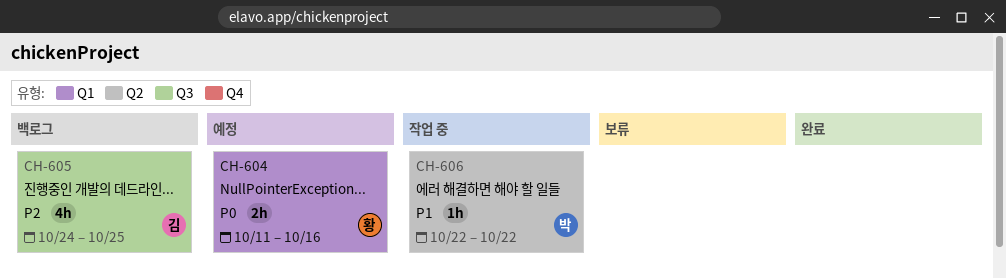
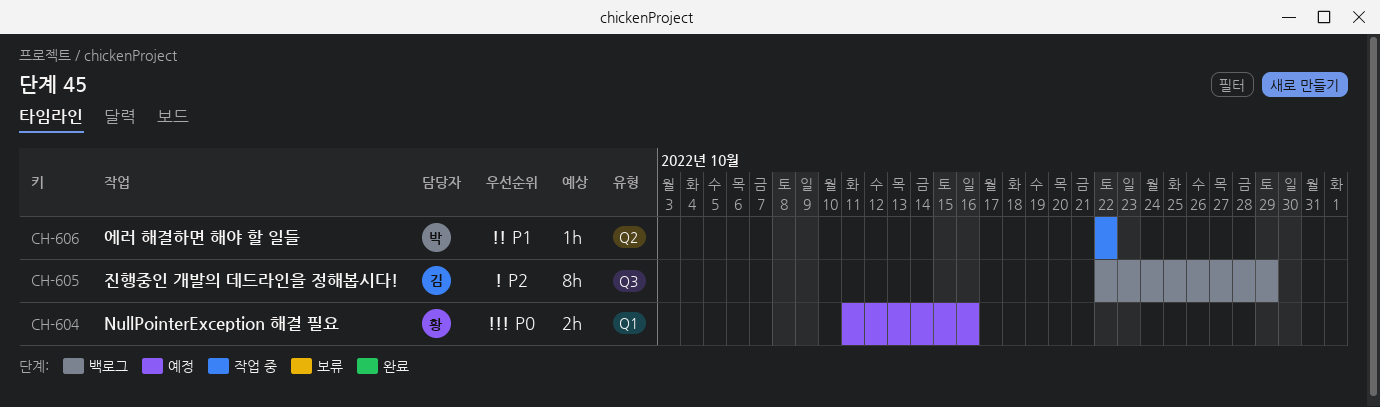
CH-605, estimate: 4h -> 8h
CH-605, start: Oct 24 -> Oct 22
CH-605, due: Oct 25 -> Oct 29

